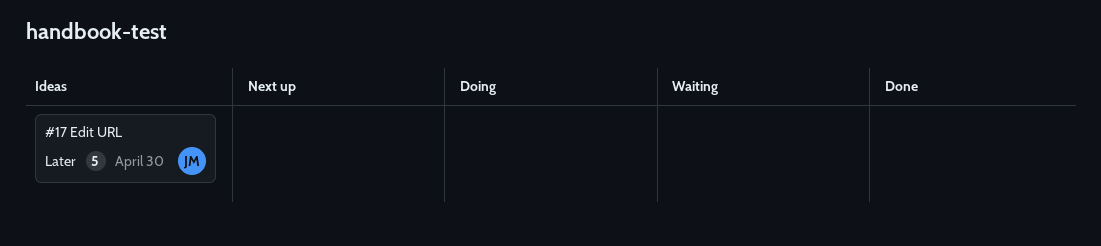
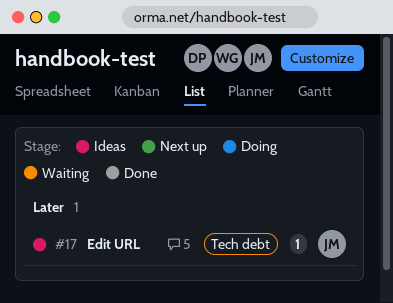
#17, estimate: 5 -> 1

